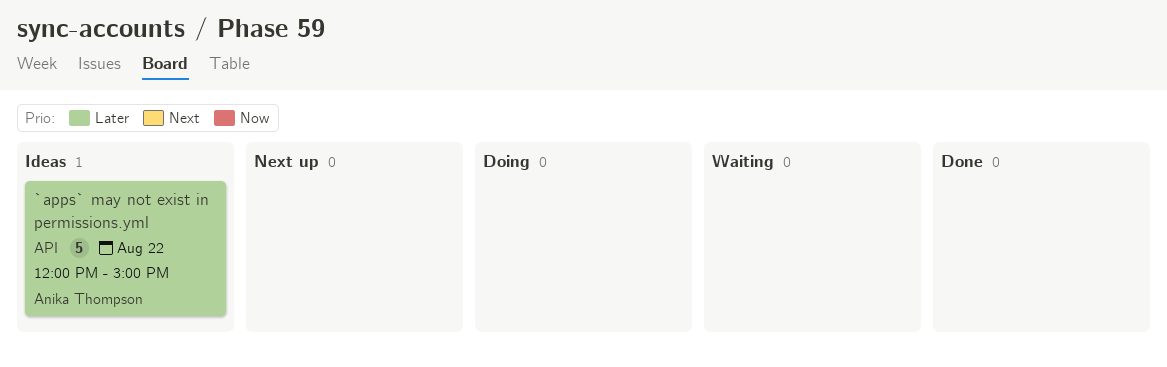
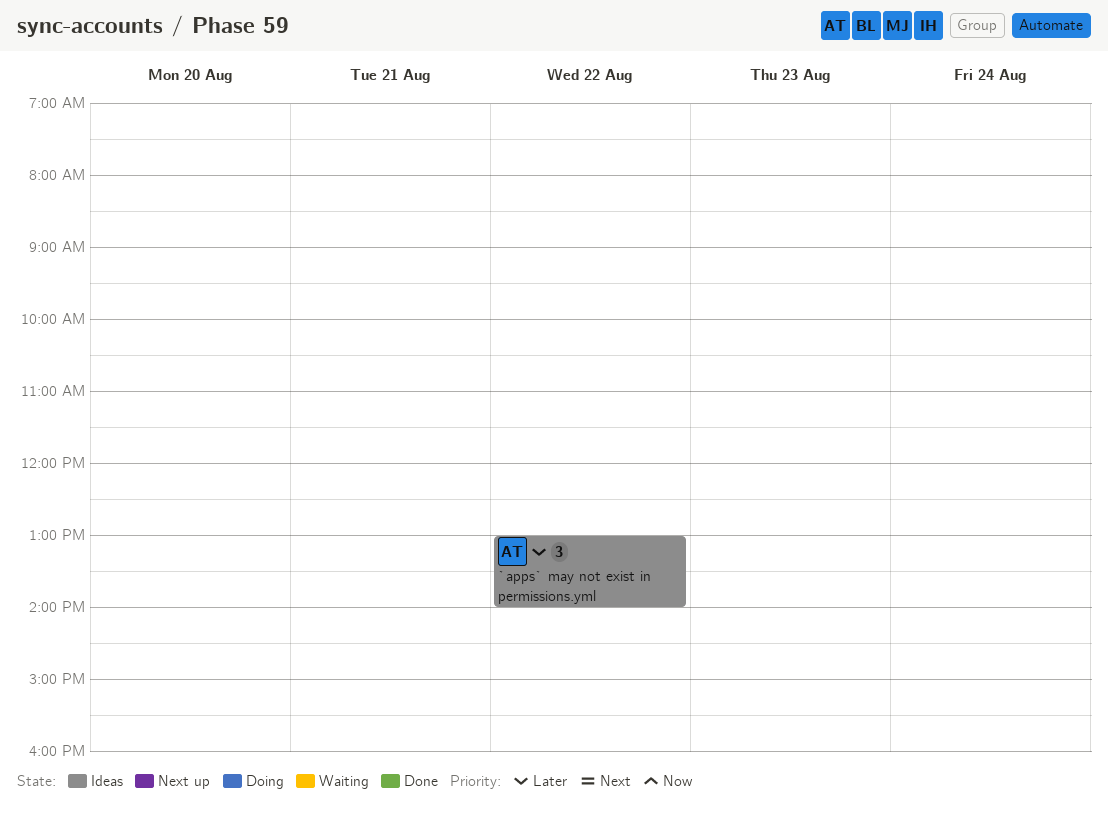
`apps` may not exist in permissions.yml, estimate: 5 -> 3
`apps` may not exist in permissions.yml, begins: 12:00 -> 13:00
`apps` may not exist in permissions.yml, ends: 15:00 -> 14:00

